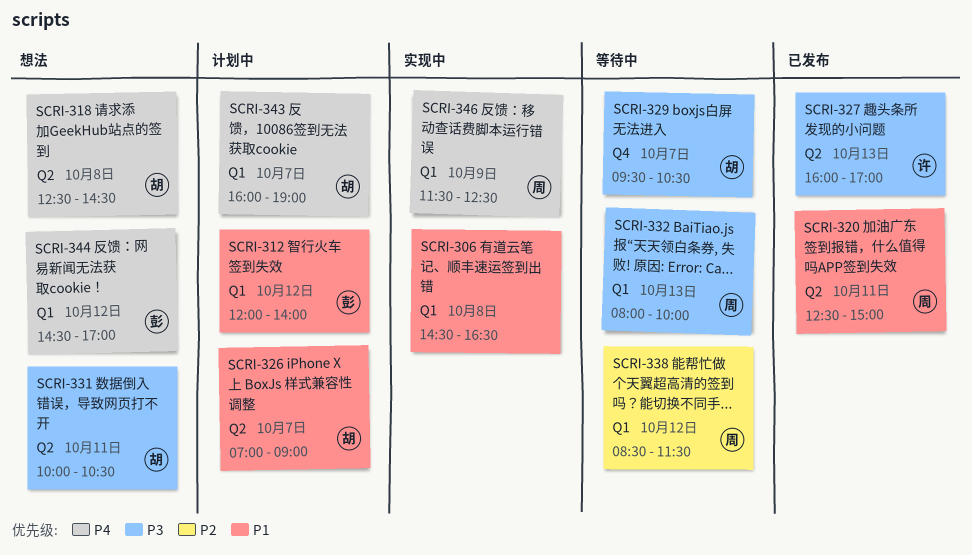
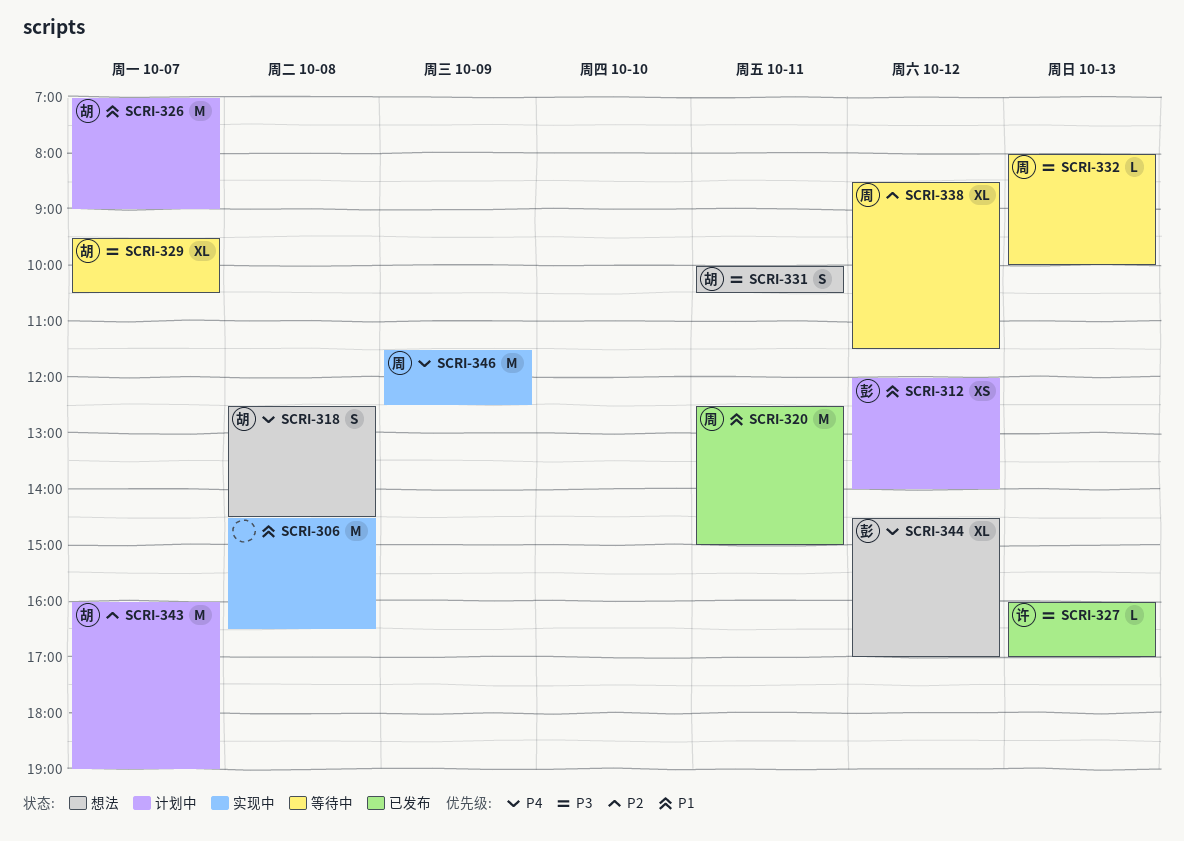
SCRI-343, priority: P4 -> P2

